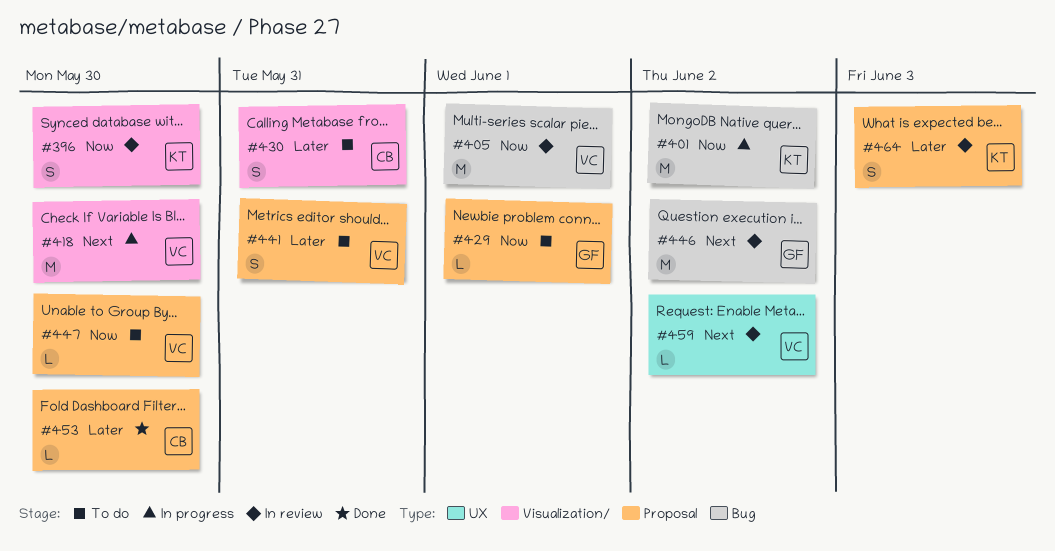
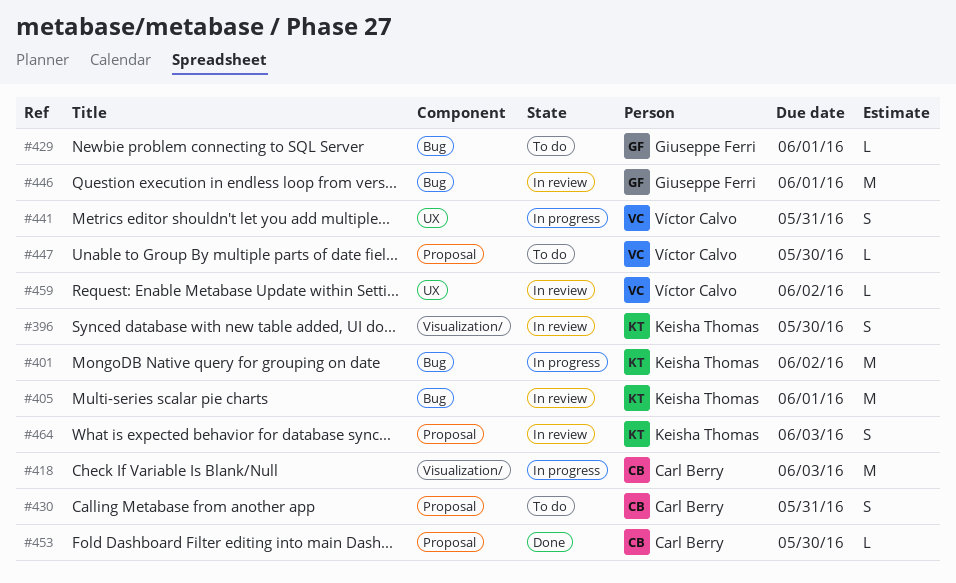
#405, owner: Víctor Calvo -> Keisha Thomas
#418, owner: Víctor Calvo -> Carl Berry
#418, due: May 30 -> Jun 3
#429, label: Proposal -> Bug
#430, label: Visualization/ -> Proposal
#441, status: To do -> In progress
#441, label: Proposal -> UX
#446, due: Jun 2 -> Jun 1

